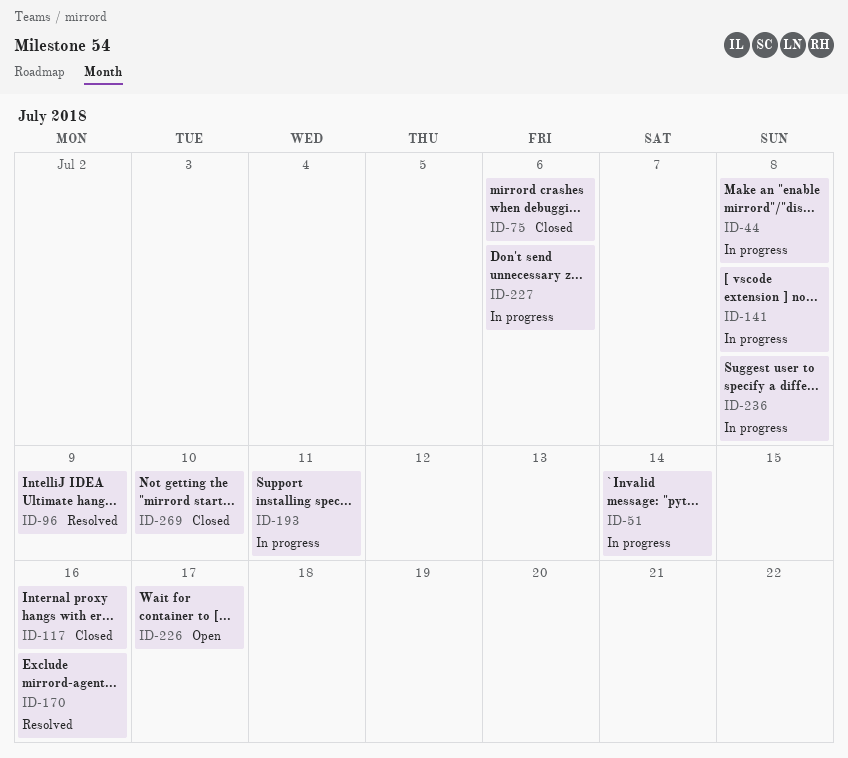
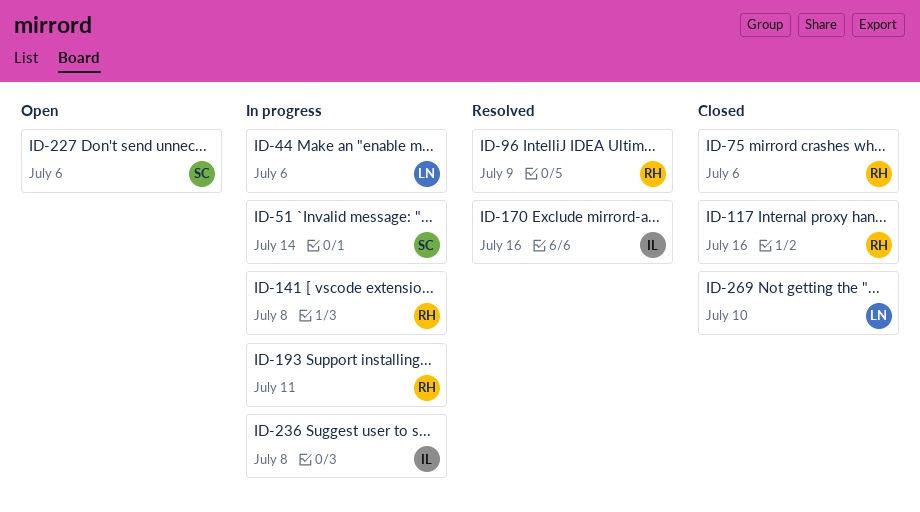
ID-44, due: Jul 8 -> Jul 6
ID-226: present -> none
ID-227, status: In progress -> Open

